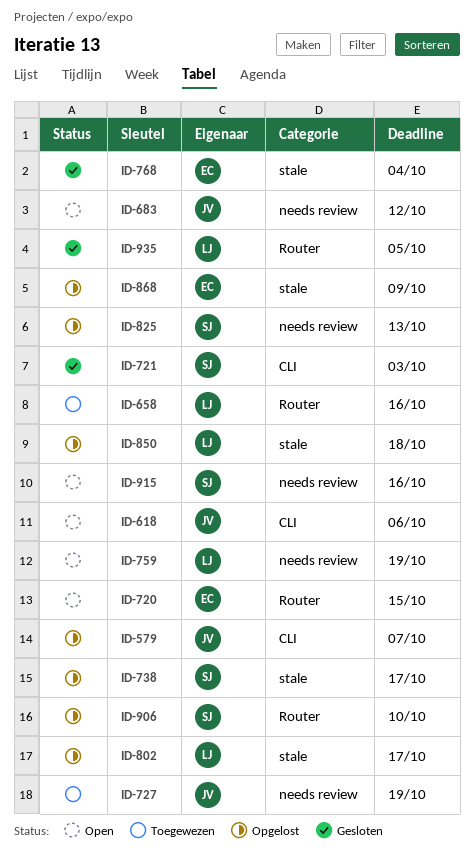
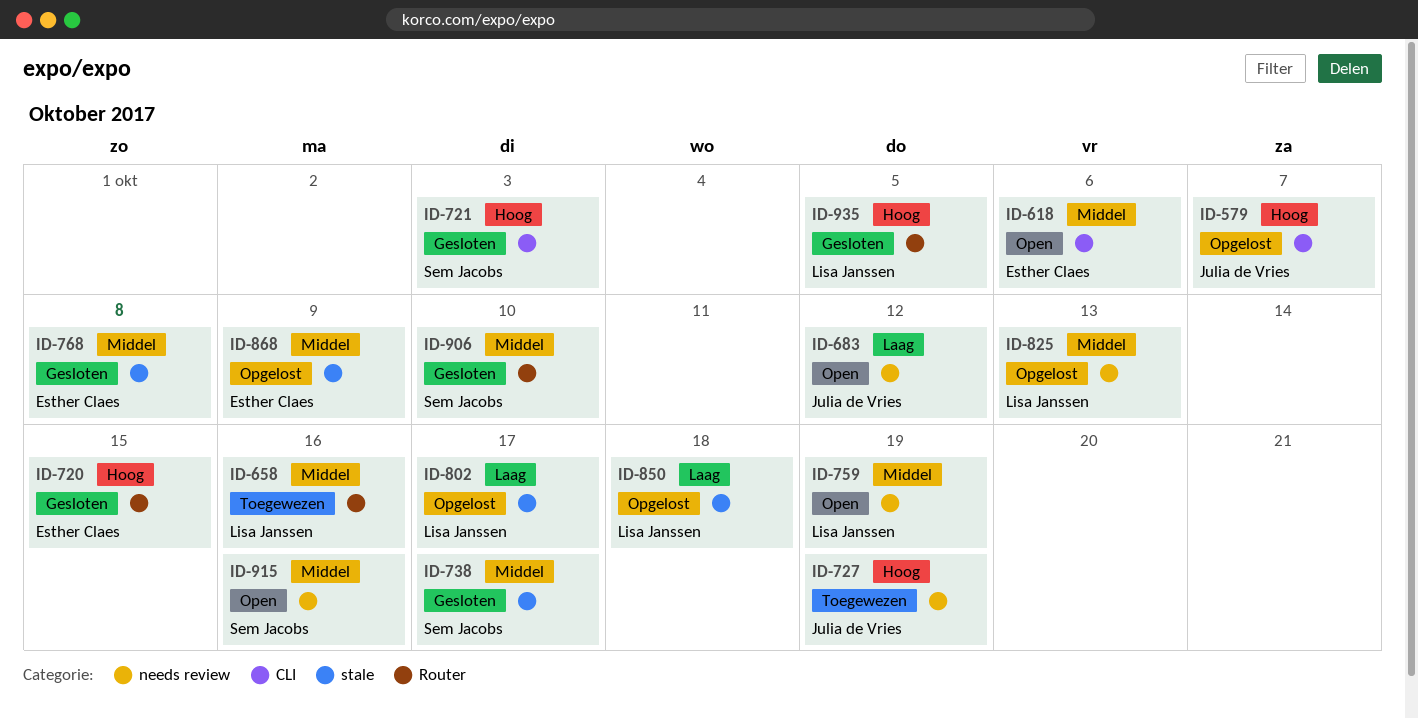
ID-618, owner: Julia de Vries -> Esther Claes
ID-720, status: Open -> Gesloten
ID-738, status: Opgelost -> Gesloten
ID-768, due: Oct 4 -> Oct 8
ID-825, owner: Sem Jacobs -> Lisa Janssen
ID-906, status: Opgelost -> Gesloten

